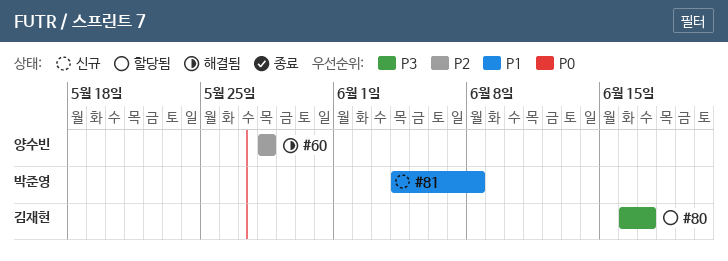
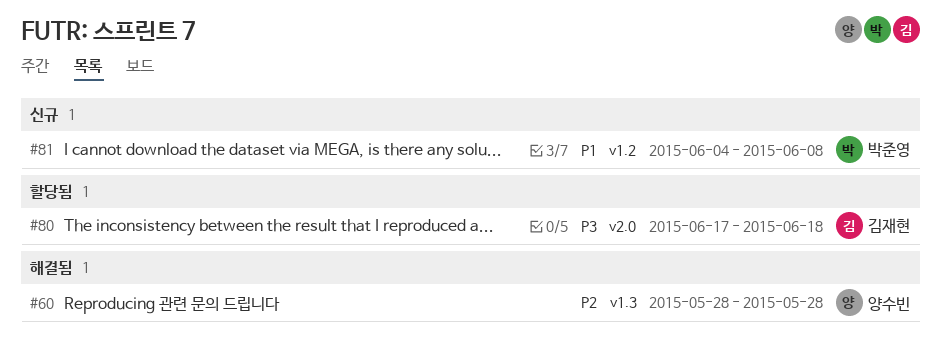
#80, start: Jun 16 -> Jun 17
#80, due: Jun 17 -> Jun 18

